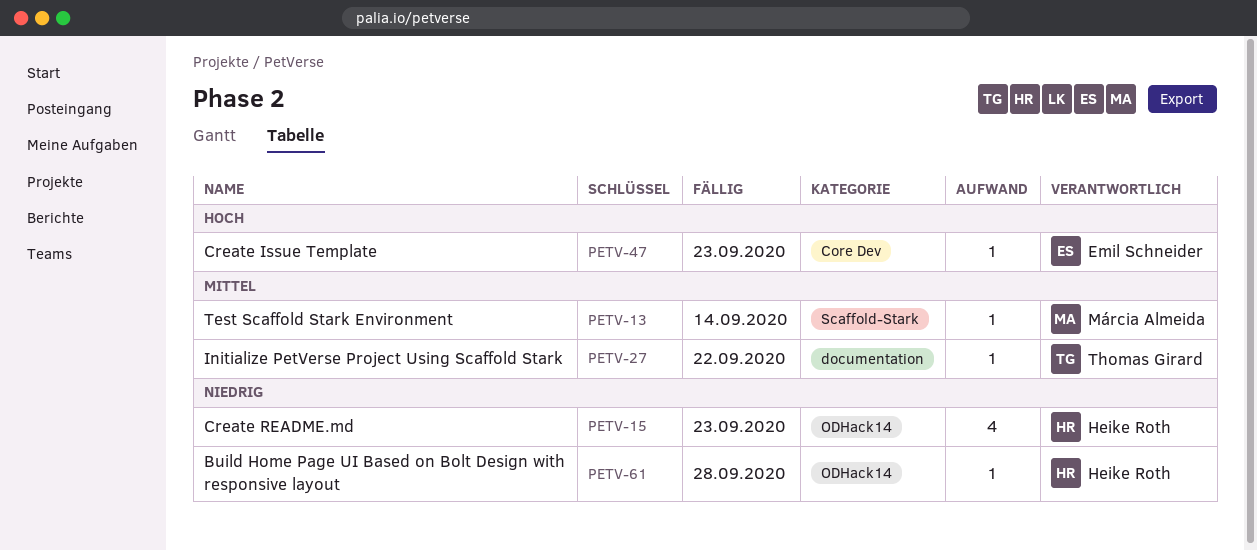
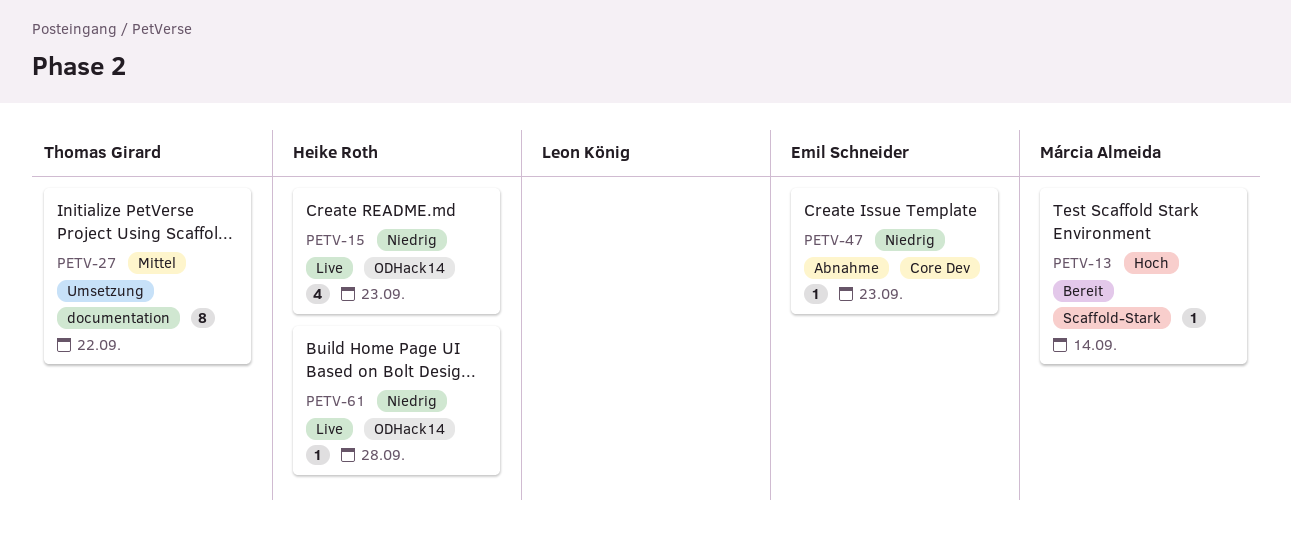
PETV-13, priority: Mittel -> Hoch
PETV-27, estimate: 1 -> 8
PETV-47, priority: Hoch -> Niedrig

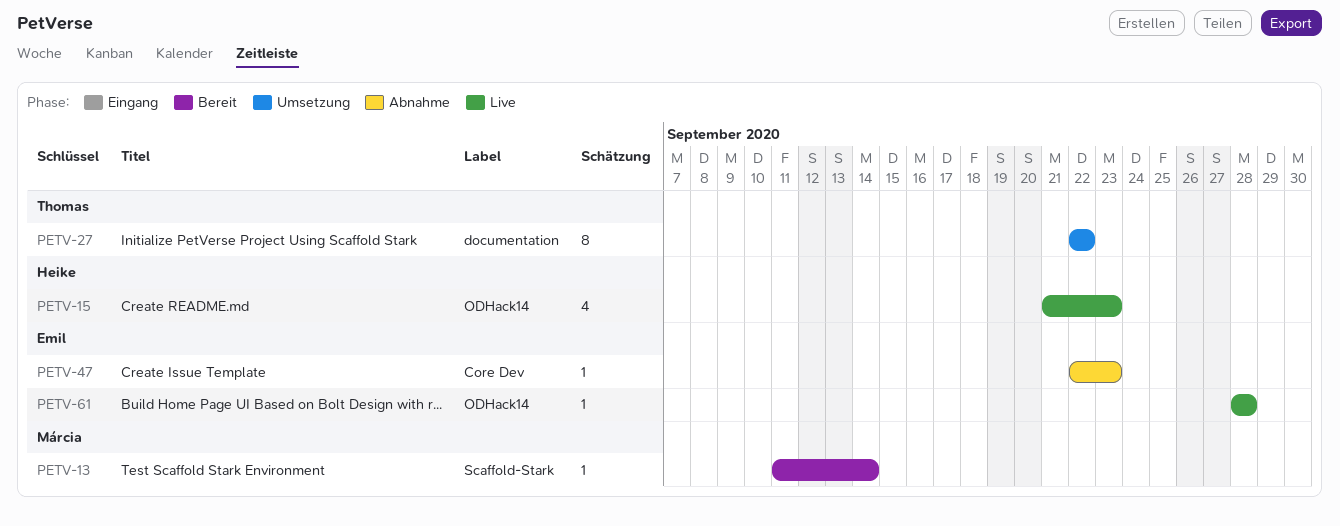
PETV-61, owner: Heike Roth -> Emil Schneider

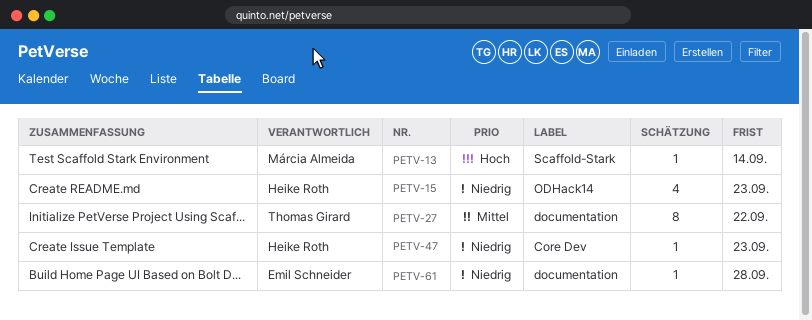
PETV-47, owner: Emil Schneider -> Heike Roth
PETV-61, label: ODHack14 -> documentation

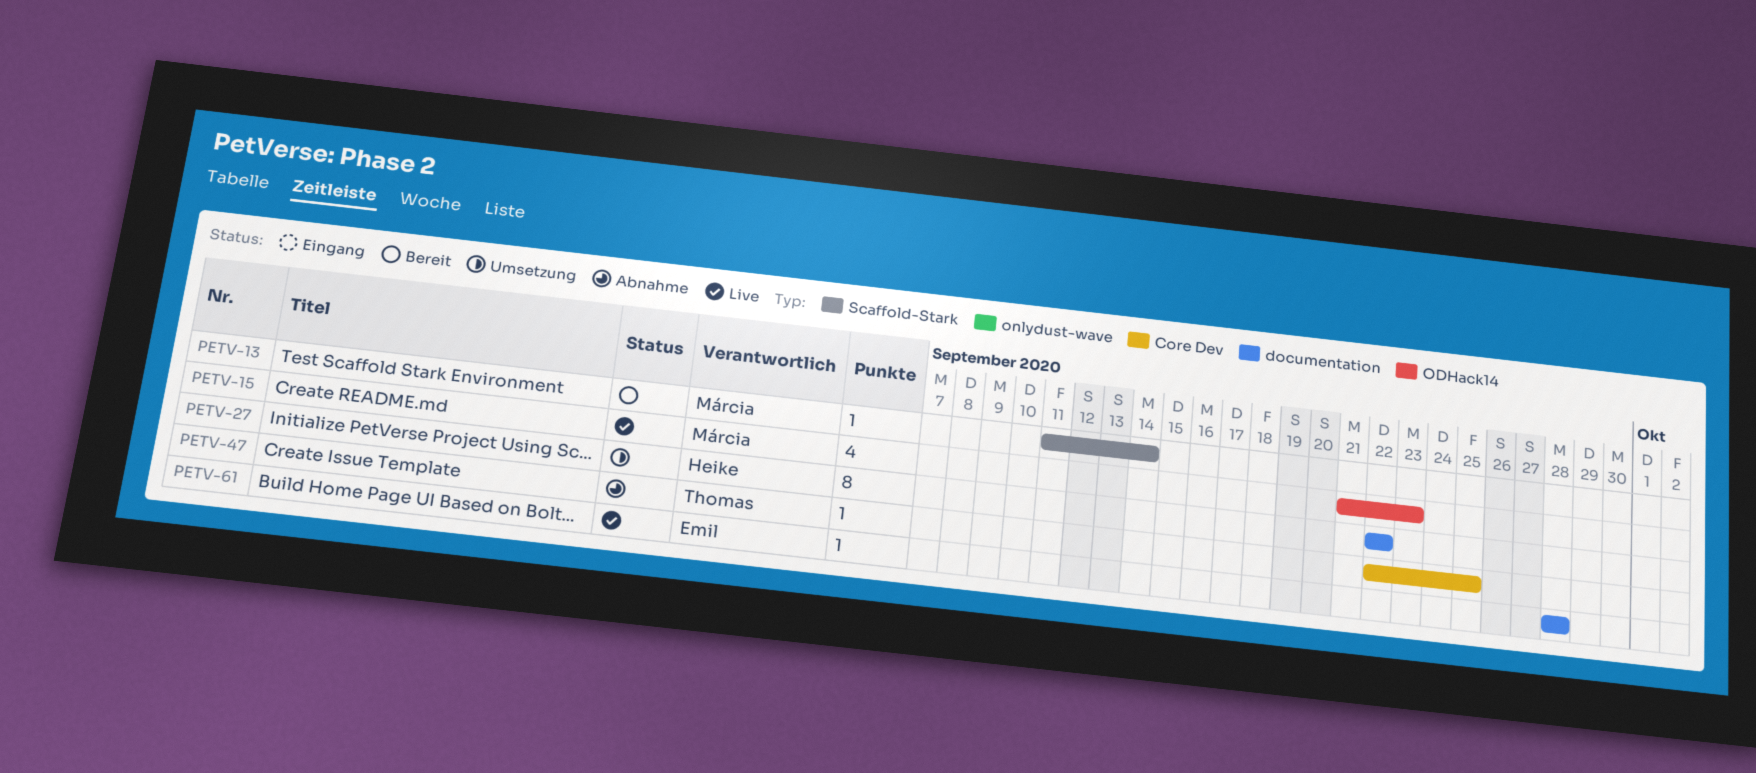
PETV-15, owner: Heike Roth -> Márcia Almeida
PETV-27, owner: Thomas Girard -> Heike Roth
PETV-47, owner: Heike Roth -> Thomas Girard
PETV-47, due: Sep 23 -> Sep 25

